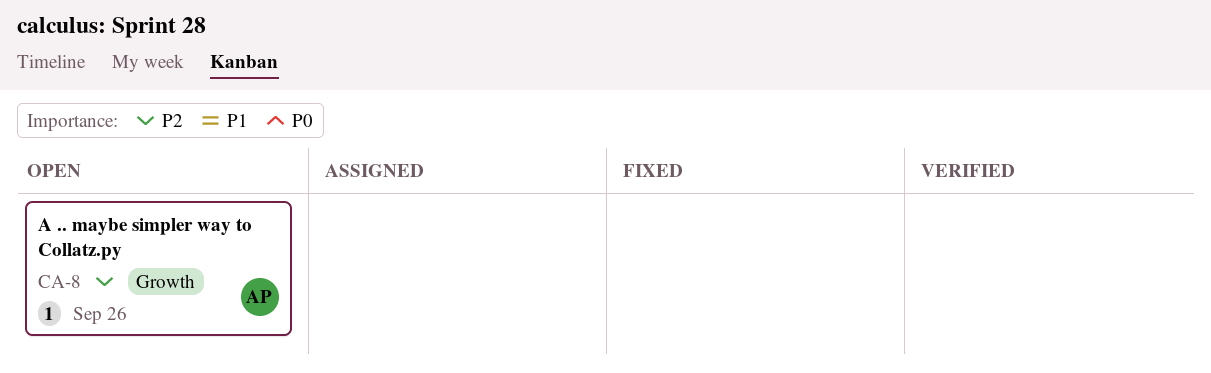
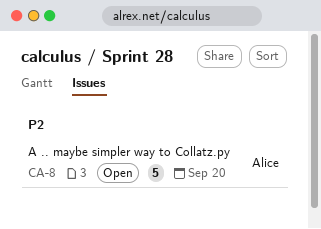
CA-8, estimate: 1 -> 5
CA-8, due: Sep 26 -> Sep 20

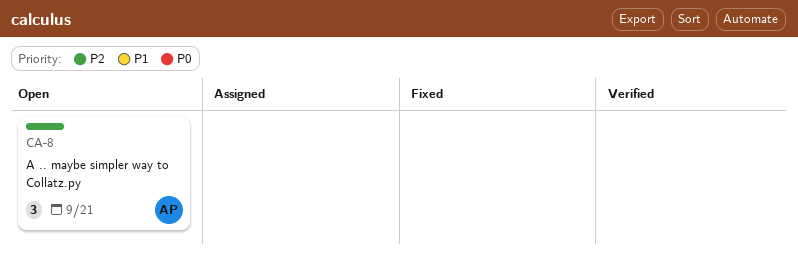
CA-8, estimate: 5 -> 3
CA-8, due: Sep 20 -> Sep 21

